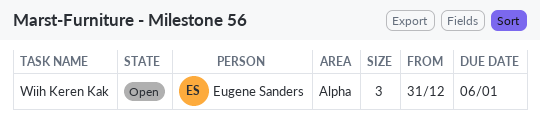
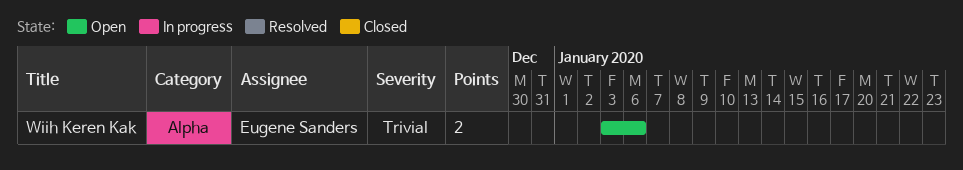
Wiih Keren Kak, estimate: 3 -> 2
Wiih Keren Kak, start: Dec 31 -> Jan 3

